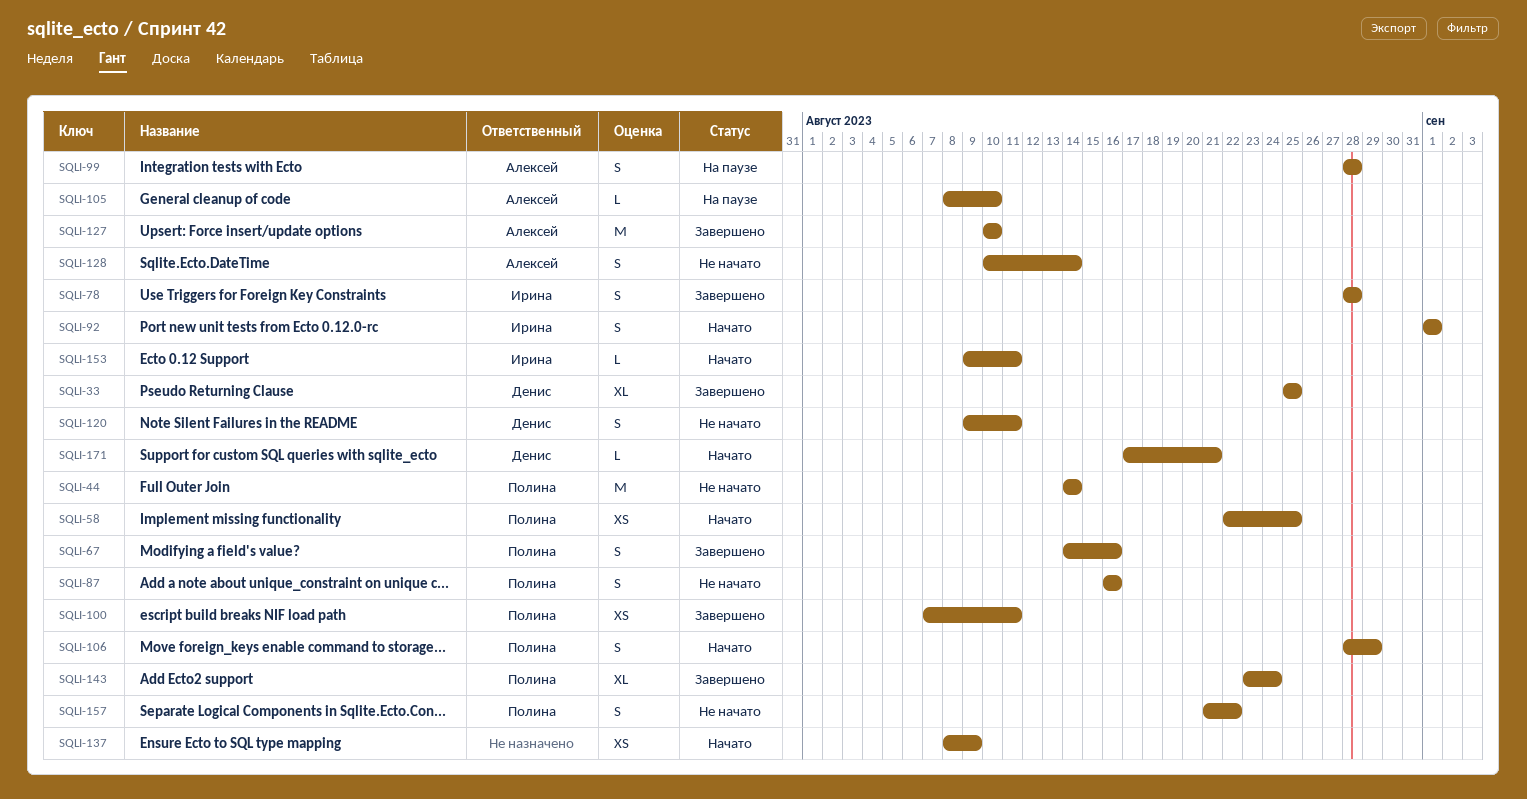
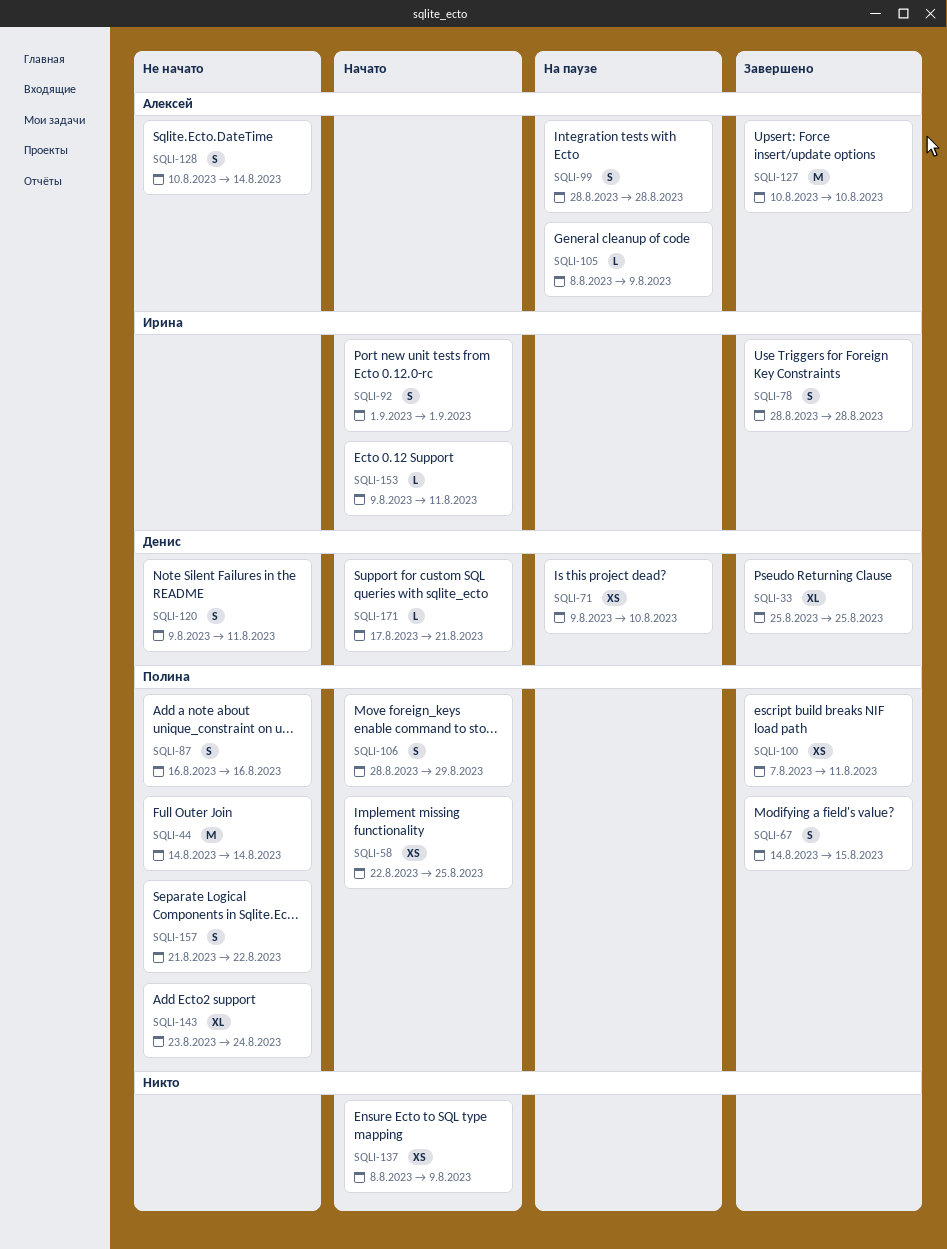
SQLI-67, due: Aug 16 -> Aug 15
SQLI-71: none -> present
SQLI-105, due: Aug 10 -> Aug 9
SQLI-143, status: Завершено -> Не начато

